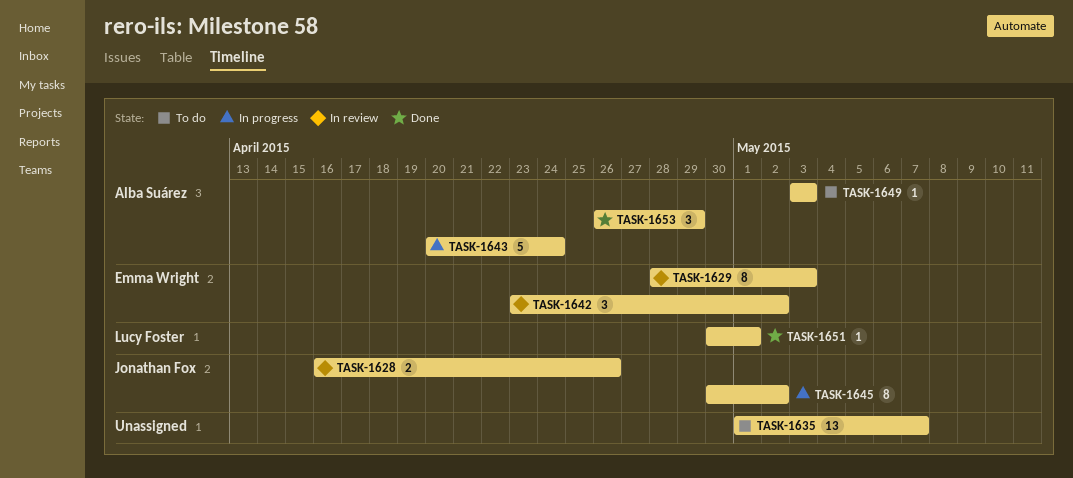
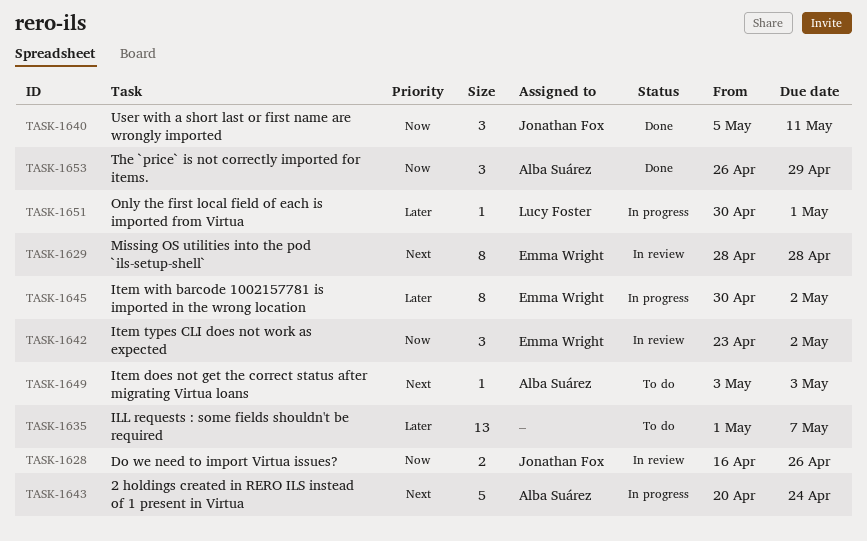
TASK-1629, due: May 3 -> Apr 28
TASK-1640: none -> present
TASK-1645, owner: Jonathan Fox -> Emma Wright
TASK-1651, status: Done -> In progress

